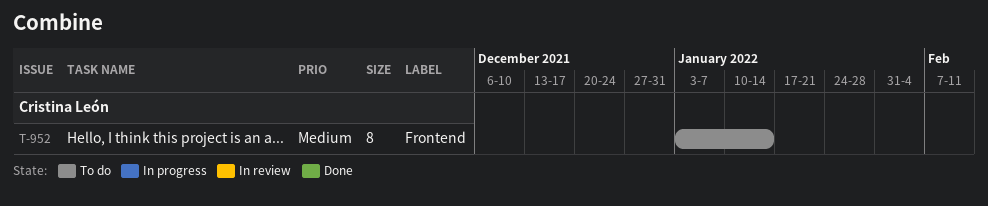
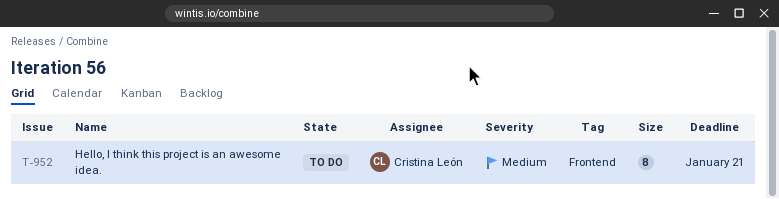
T-952, due: Jan 14 -> Jan 21

